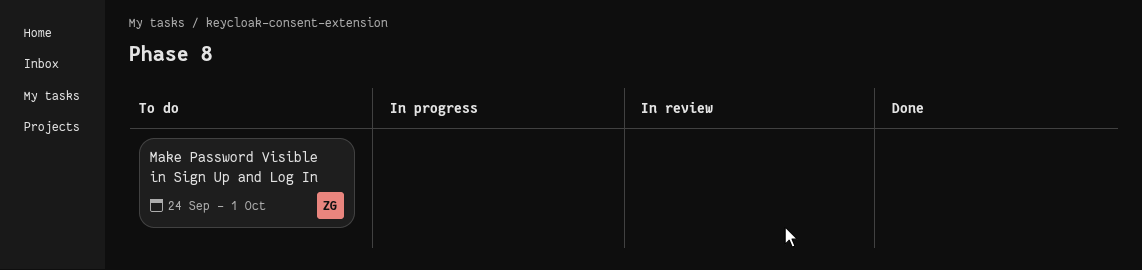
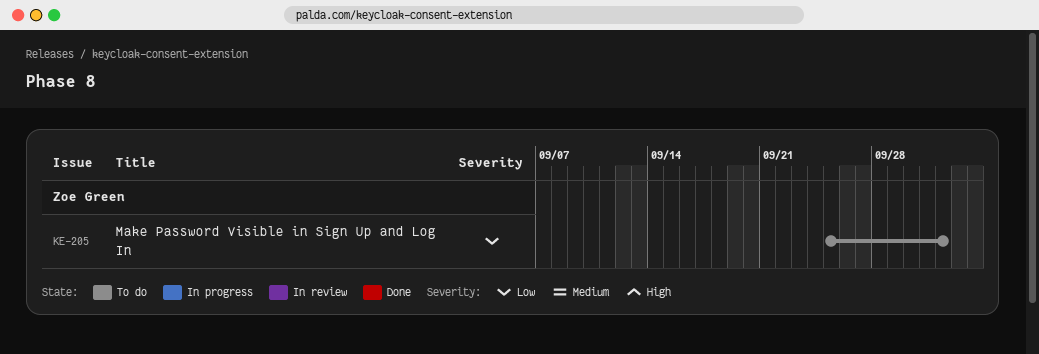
Make Password Visible in Sign Up and Log In, start: Sep 24 -> Sep 25
Make Password Visible in Sign Up and Log In, due: Oct 1 -> Oct 2

